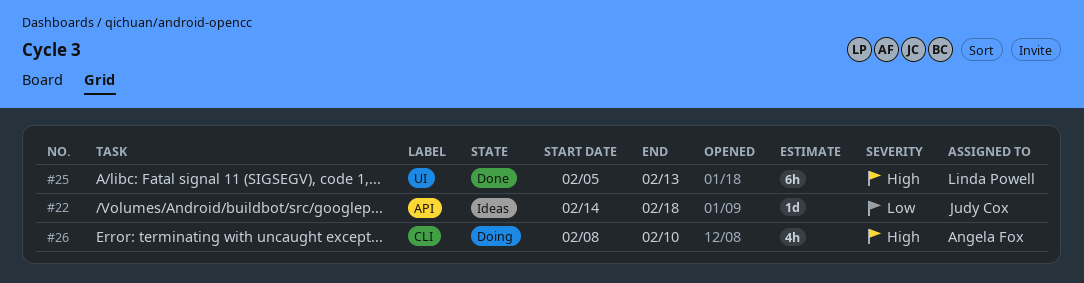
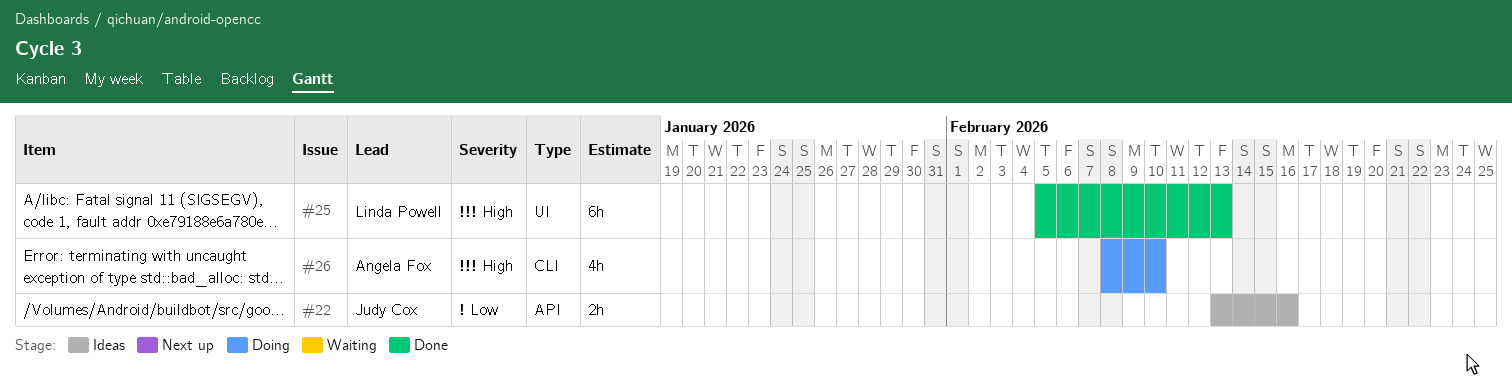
#22, estimate: 1d -> 2h
#22, start: Feb 14 -> Feb 13
#22, due: Feb 18 -> Feb 16

